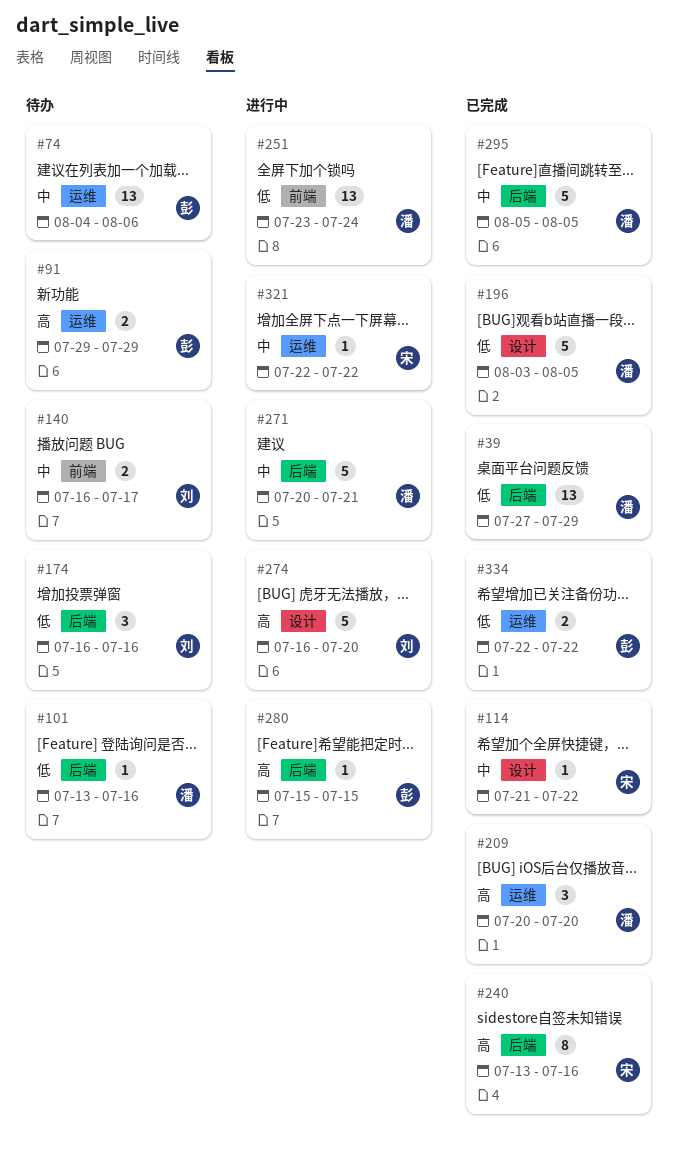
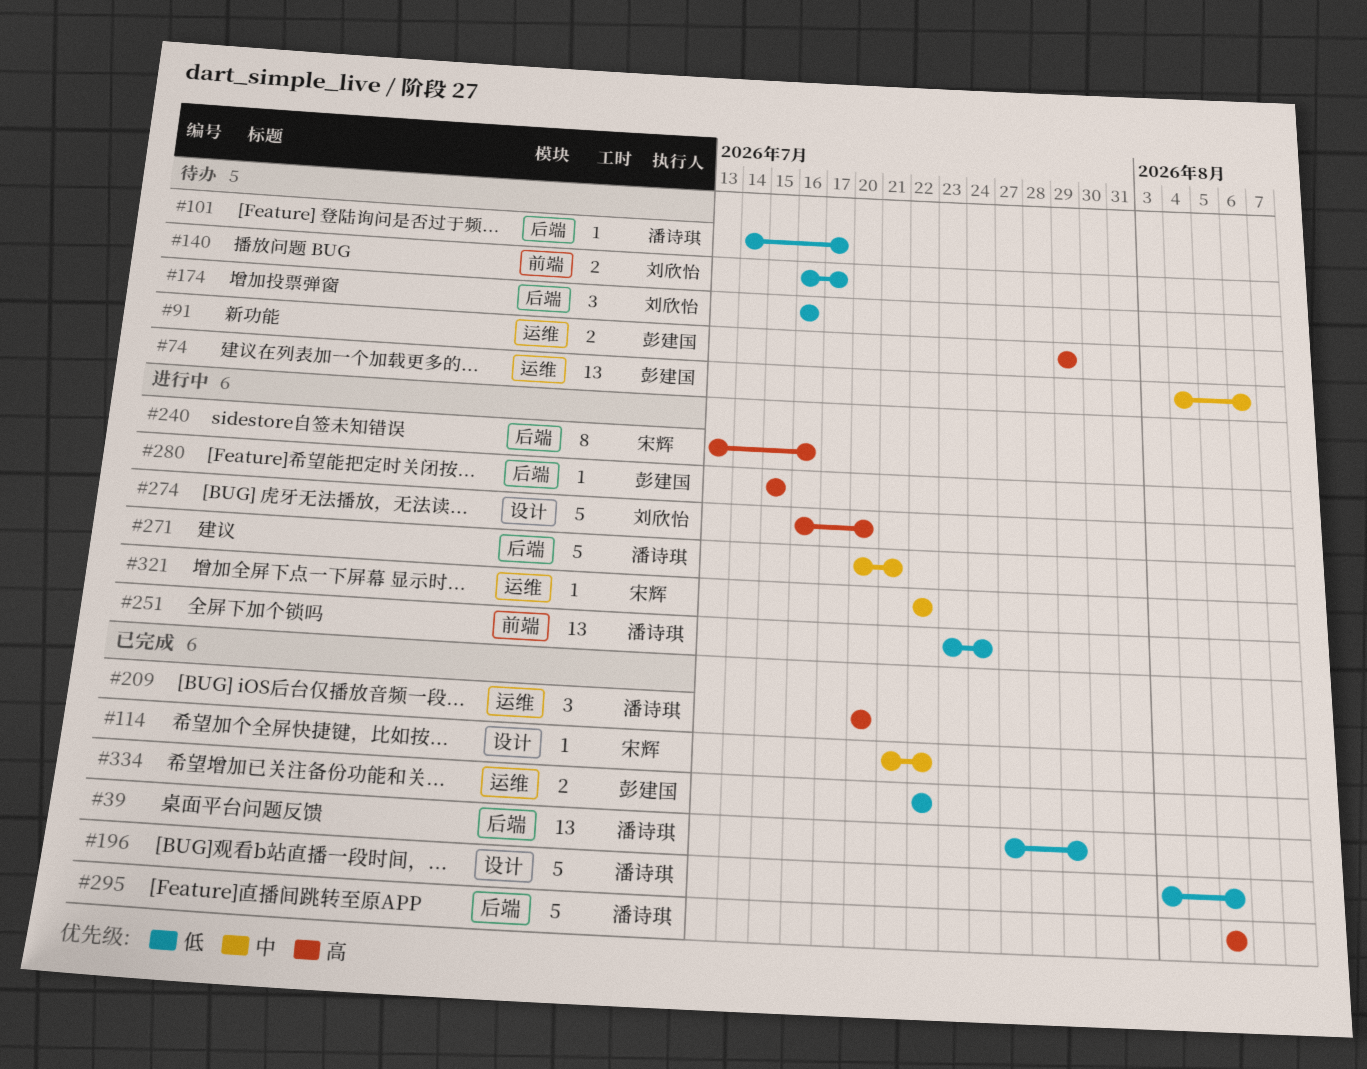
#101, start: Jul 13 -> Jul 14
#101, due: Jul 16 -> Jul 17
#140, priority: 中 -> 低
#240, status: 已完成 -> 进行中
#295, priority: 中 -> 高

